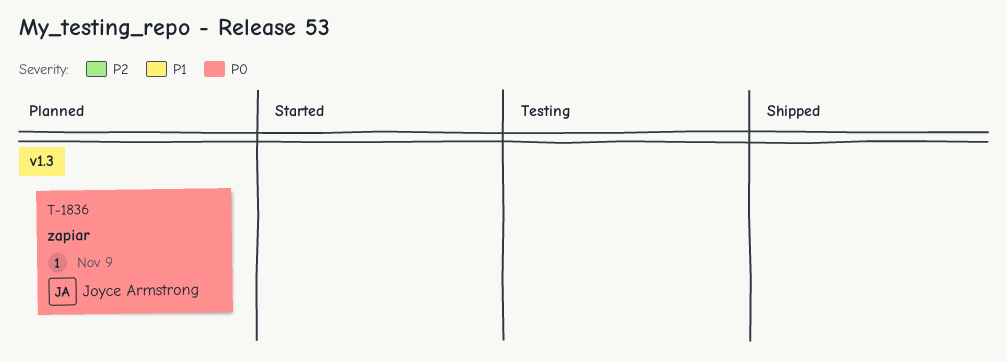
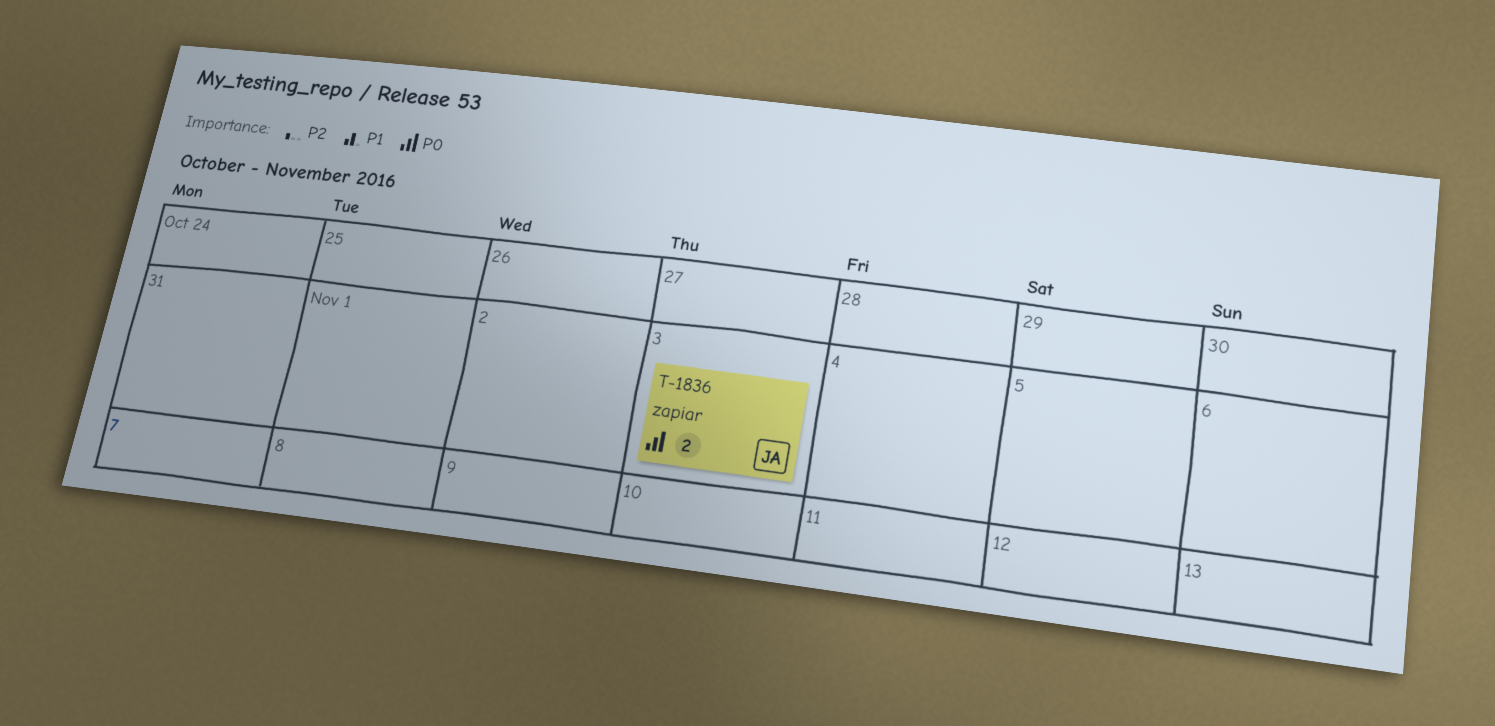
T-1836, estimate: 1 -> 2
T-1836, due: Nov 9 -> Nov 3

